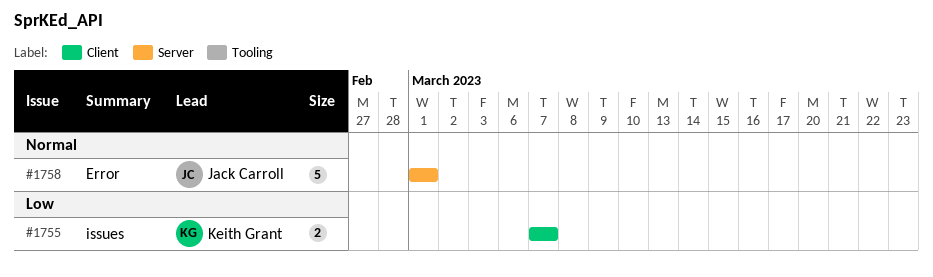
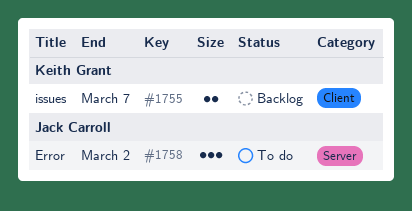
#1758, estimate: 5 -> 3
#1758, due: Mar 1 -> Mar 2

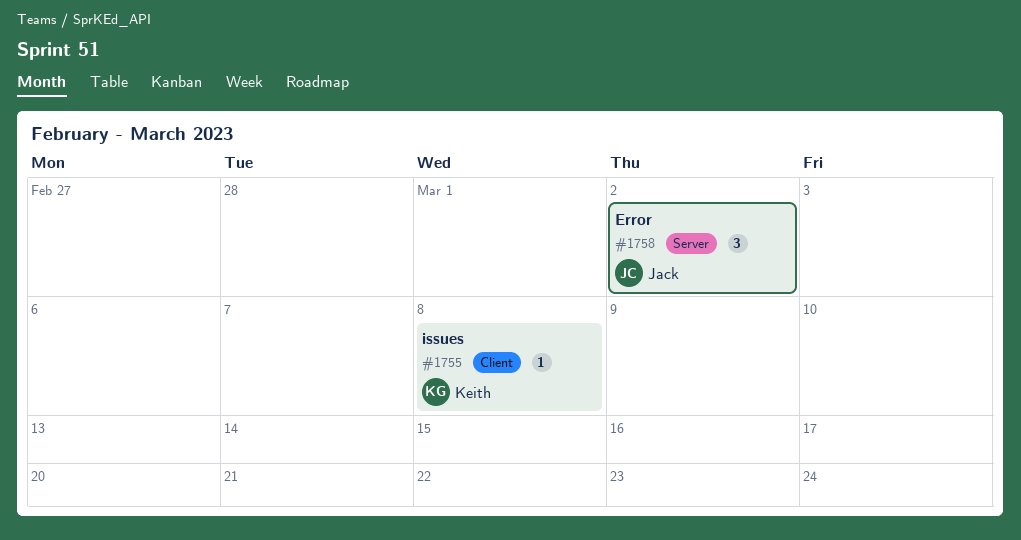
#1755, estimate: 2 -> 1
#1755, due: Mar 7 -> Mar 8

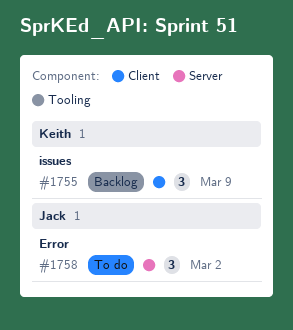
#1755, estimate: 1 -> 3
#1755, due: Mar 8 -> Mar 9

